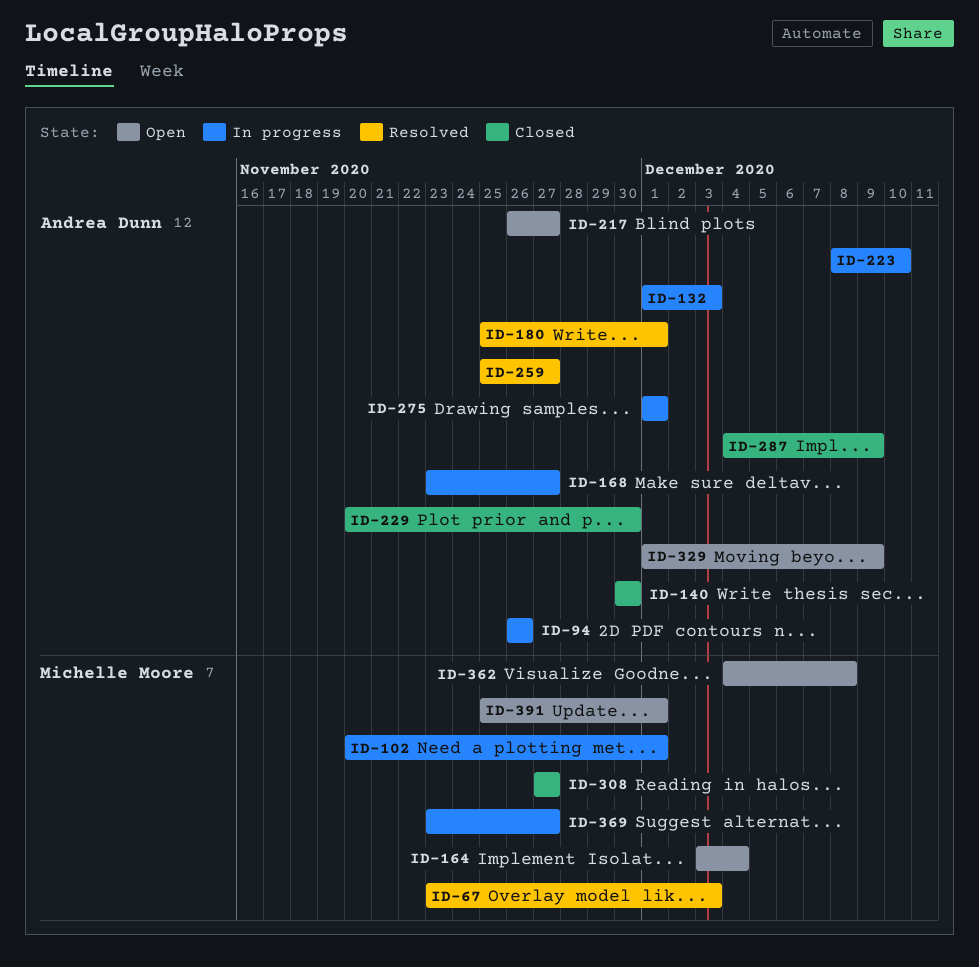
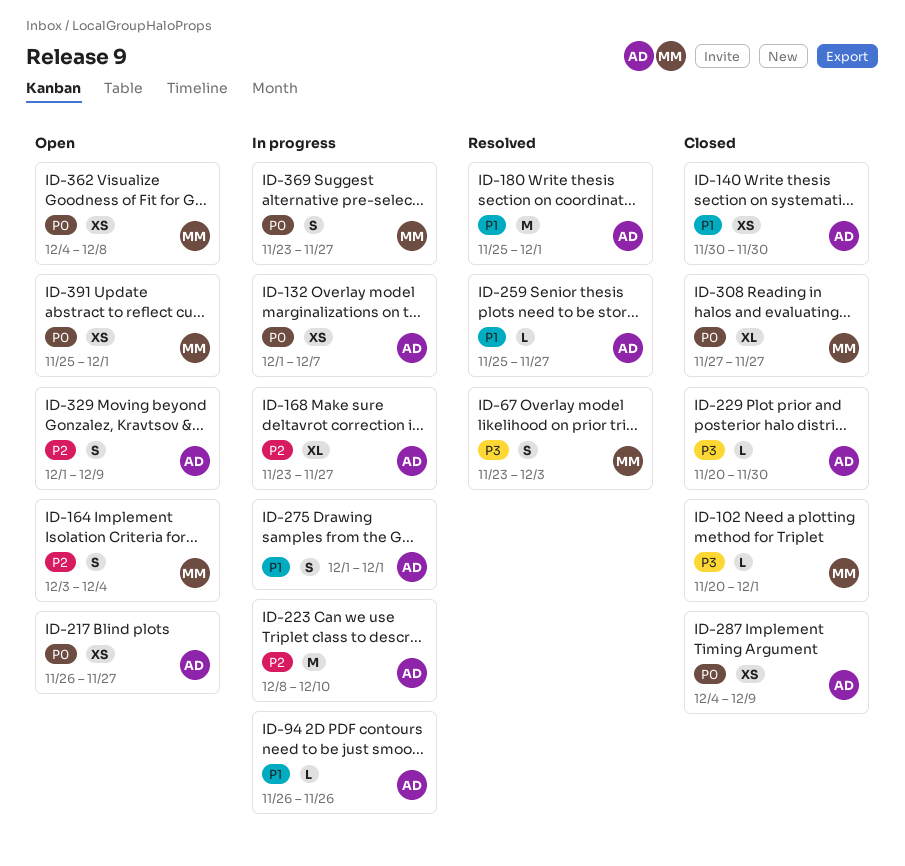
ID-102, status: In progress -> Closed
ID-132, due: Dec 3 -> Dec 7

